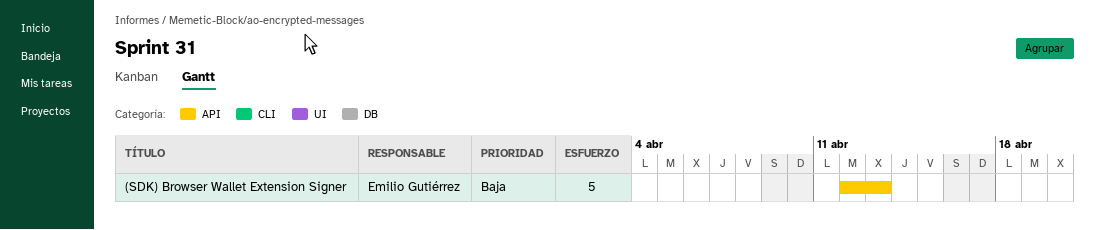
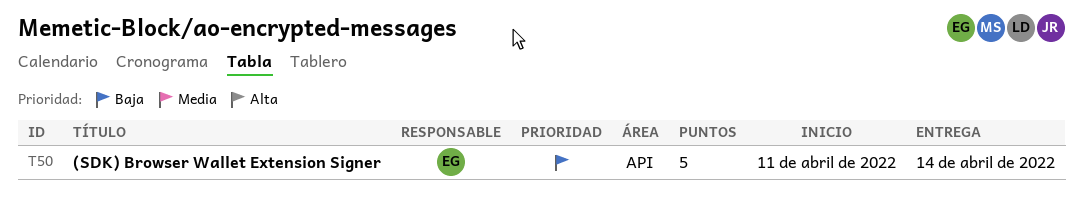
(SDK) Browser Wallet Extension Signer, start: Apr 12 -> Apr 11
(SDK) Browser Wallet Extension Signer, due: Apr 13 -> Apr 14

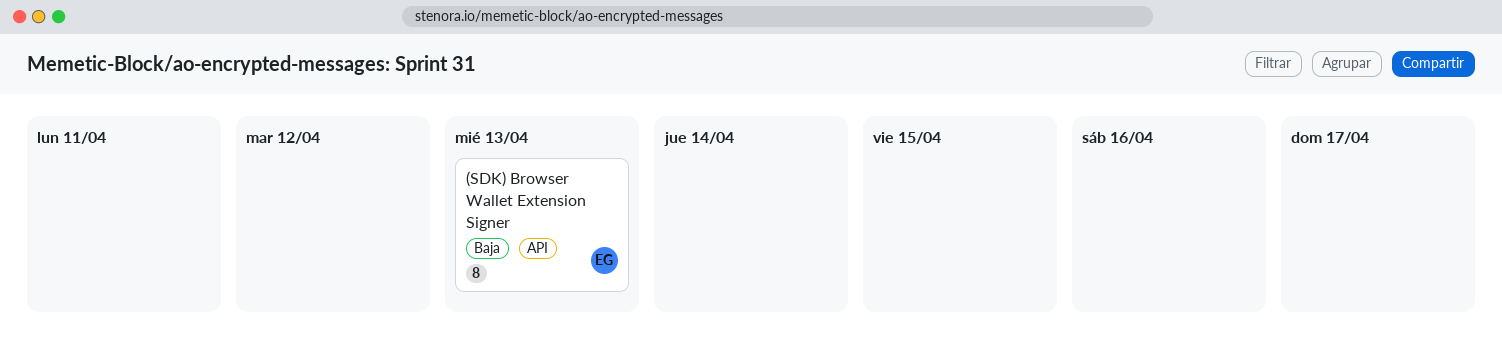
(SDK) Browser Wallet Extension Signer, estimate: 5 -> 8
(SDK) Browser Wallet Extension Signer, due: Apr 14 -> Apr 13

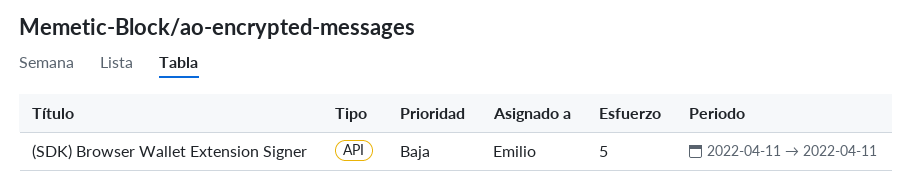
(SDK) Browser Wallet Extension Signer, estimate: 8 -> 5
(SDK) Browser Wallet Extension Signer, due: Apr 13 -> Apr 11

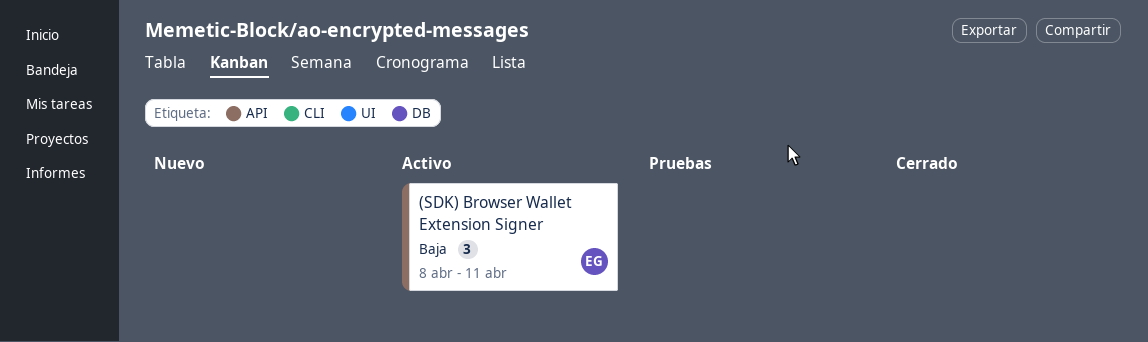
(SDK) Browser Wallet Extension Signer, estimate: 5 -> 3
(SDK) Browser Wallet Extension Signer, start: Apr 11 -> Apr 8

